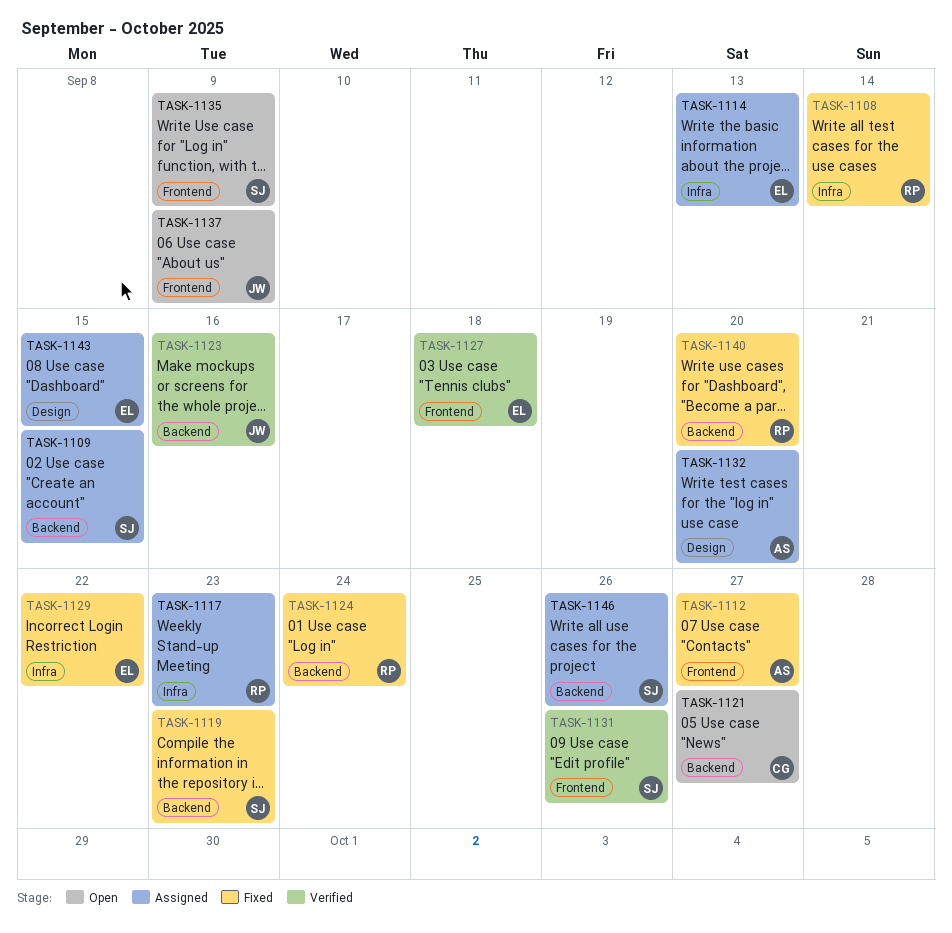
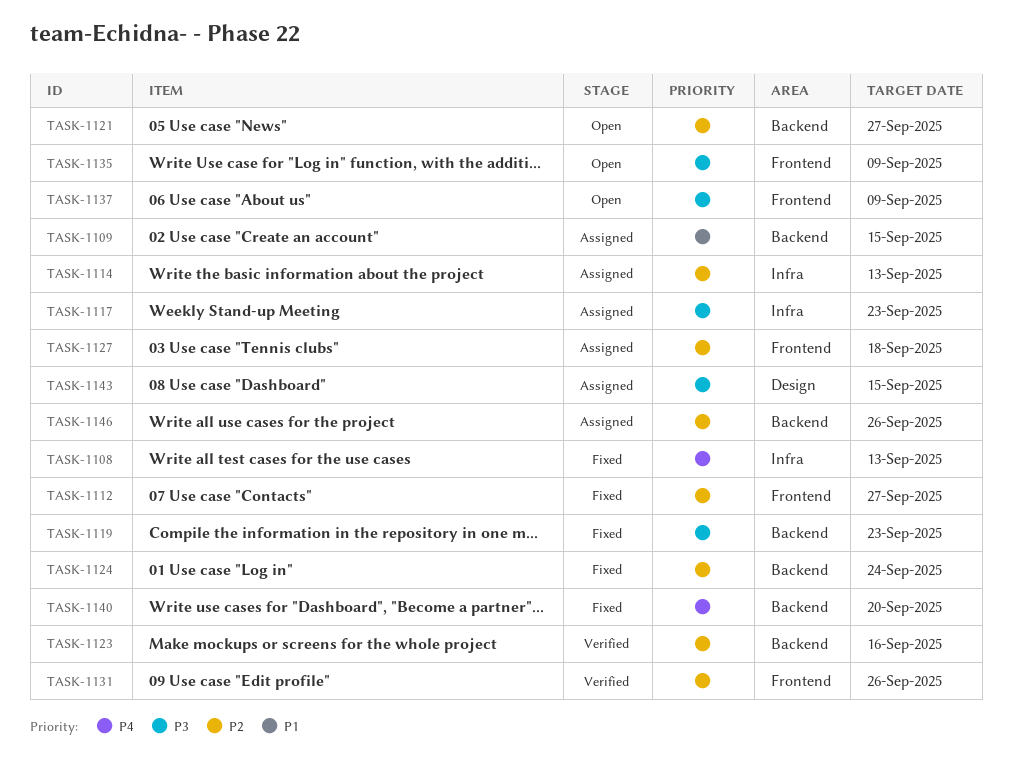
TASK-1108, due: Sep 14 -> Sep 13
TASK-1127, status: Verified -> Assigned
TASK-1129: present -> none
TASK-1132: present -> none

